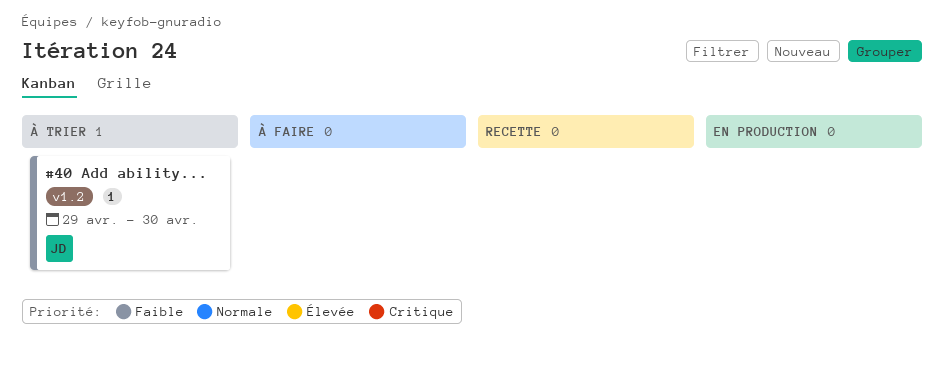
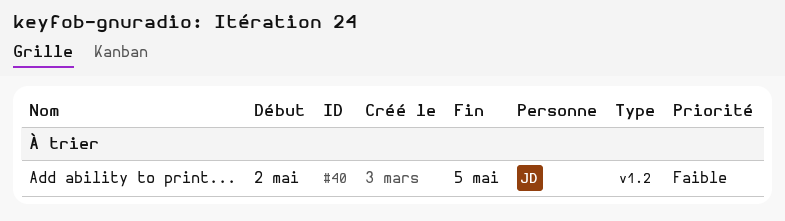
#40, start: Apr 29 -> May 2
#40, due: Apr 30 -> May 5

